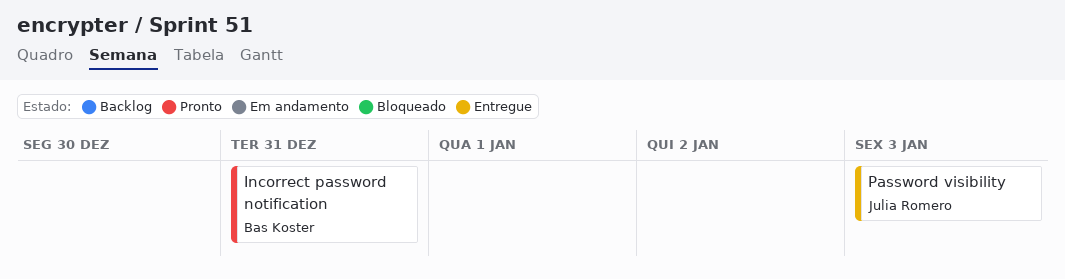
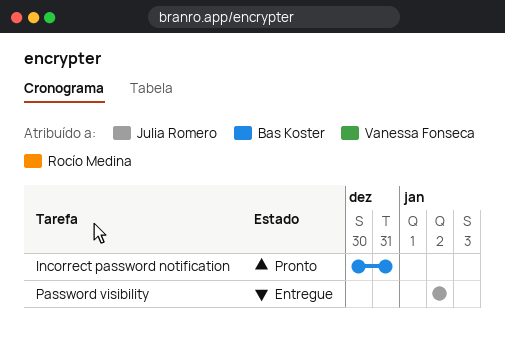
Password visibility, due: Jan 3 -> Jan 2

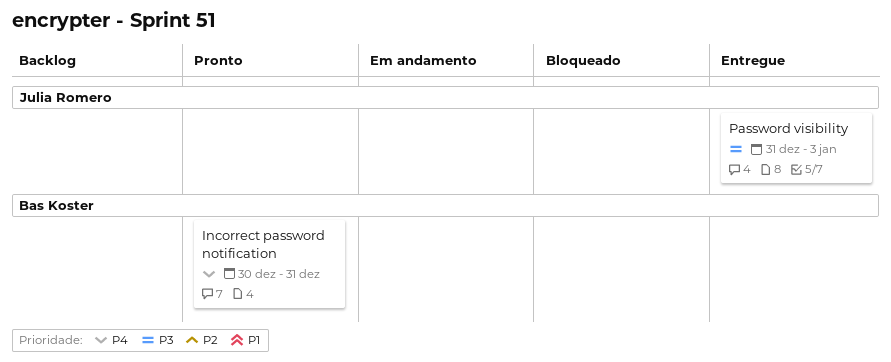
Password visibility, start: Jan 2 -> Dec 31
Password visibility, due: Jan 2 -> Jan 3

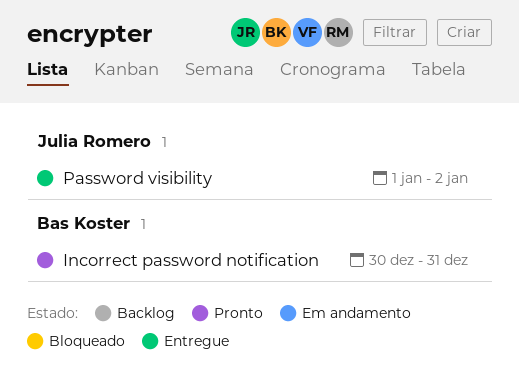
Password visibility, start: Dec 31 -> Jan 1
Password visibility, due: Jan 3 -> Jan 2

